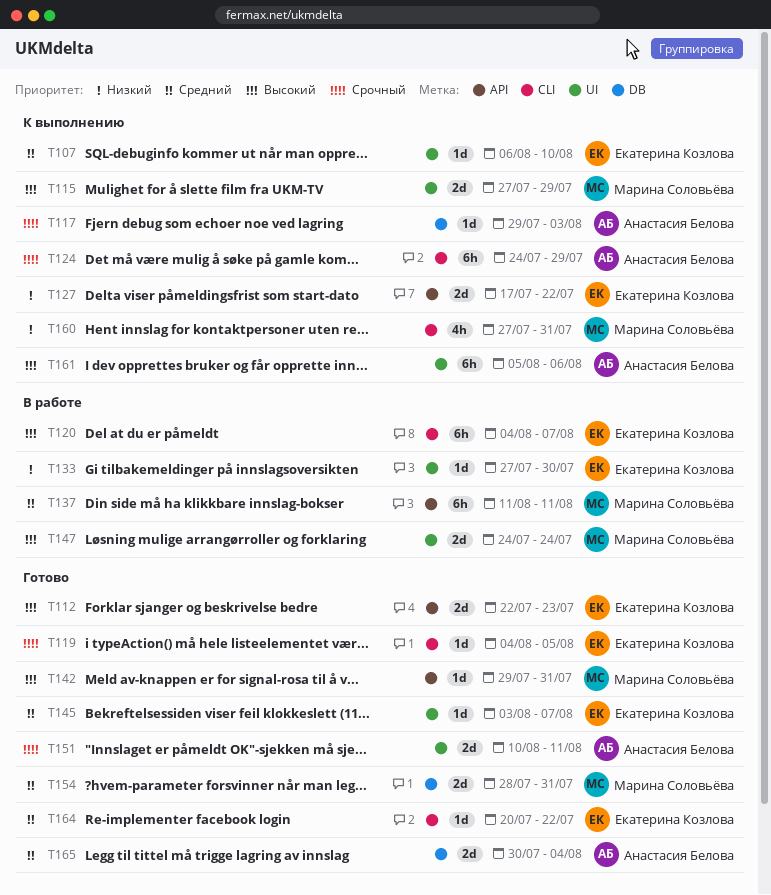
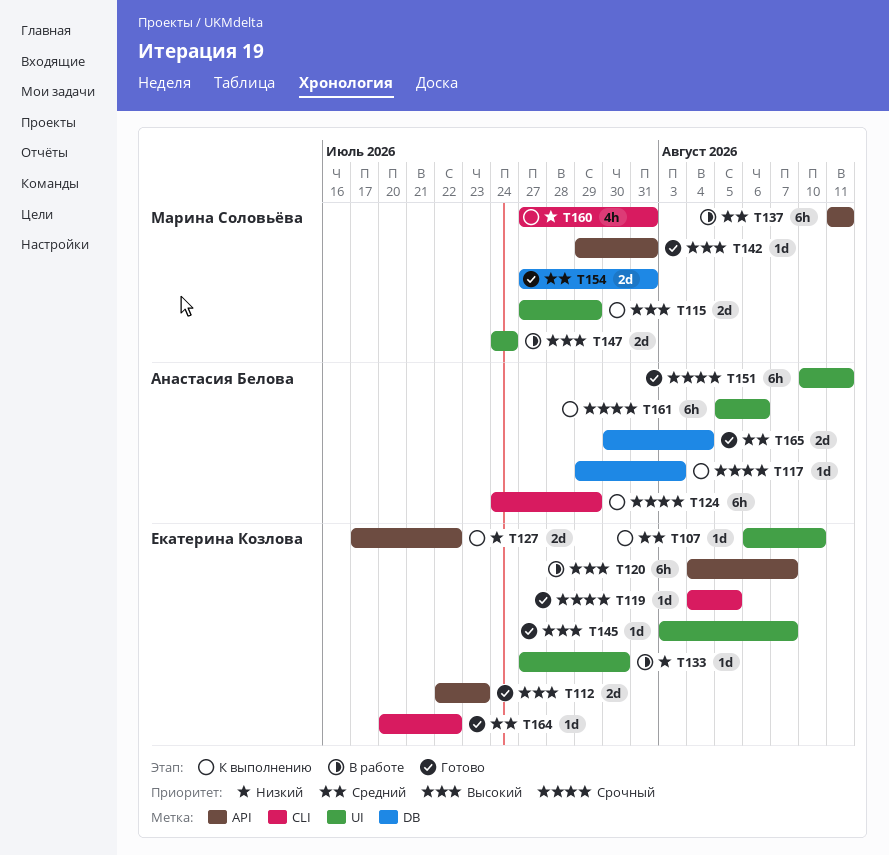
T120, label: CLI -> API
T145, priority: Средний -> Высокий
T151, estimate: 2d -> 6h
T154, start: Jul 28 -> Jul 27
T161, priority: Высокий -> Срочный

